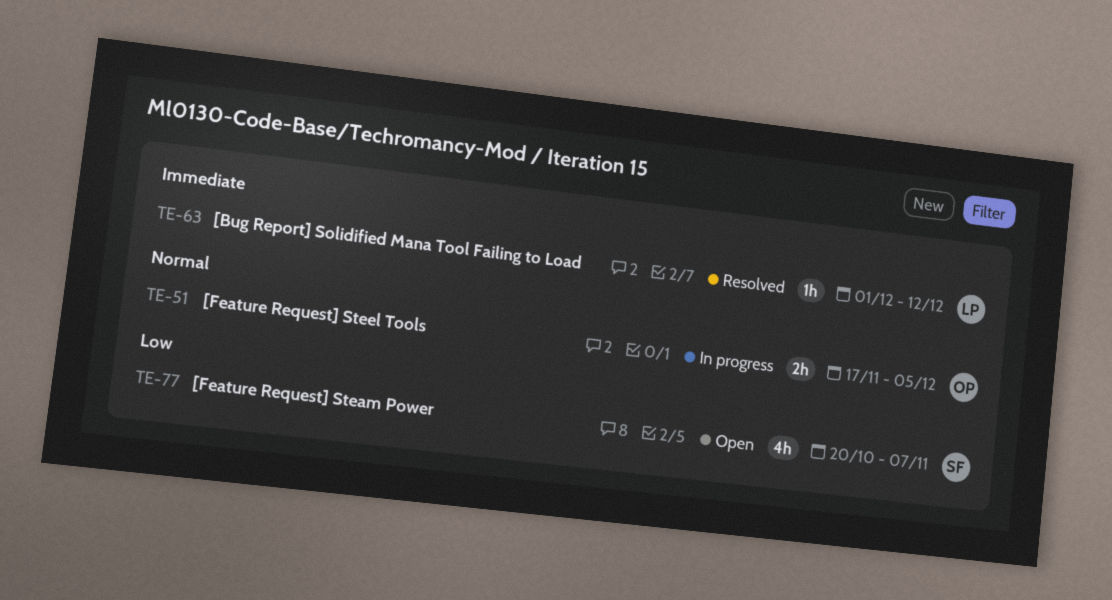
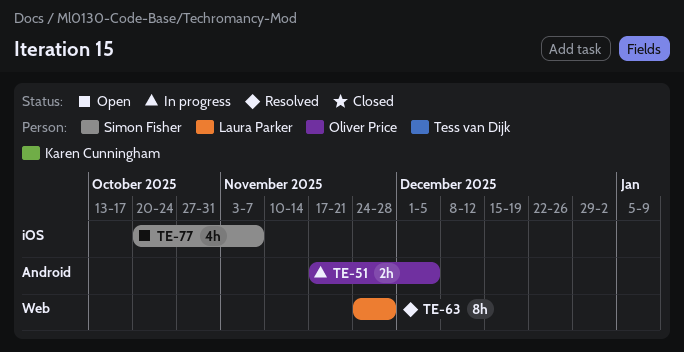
TE-63, estimate: 1h -> 8h
TE-63, start: Dec 1 -> Nov 24
TE-63, due: Dec 12 -> Nov 28

